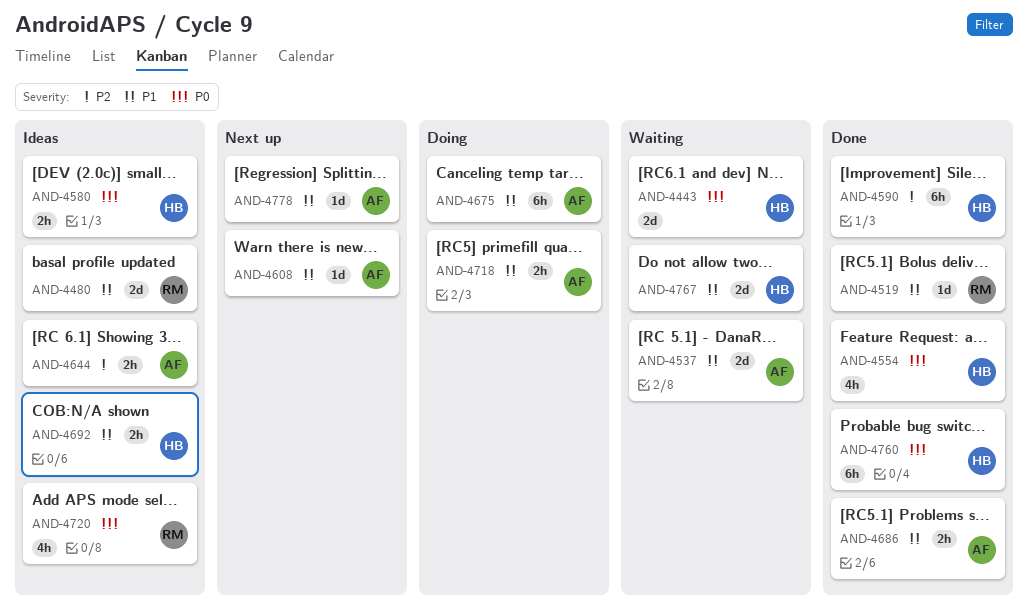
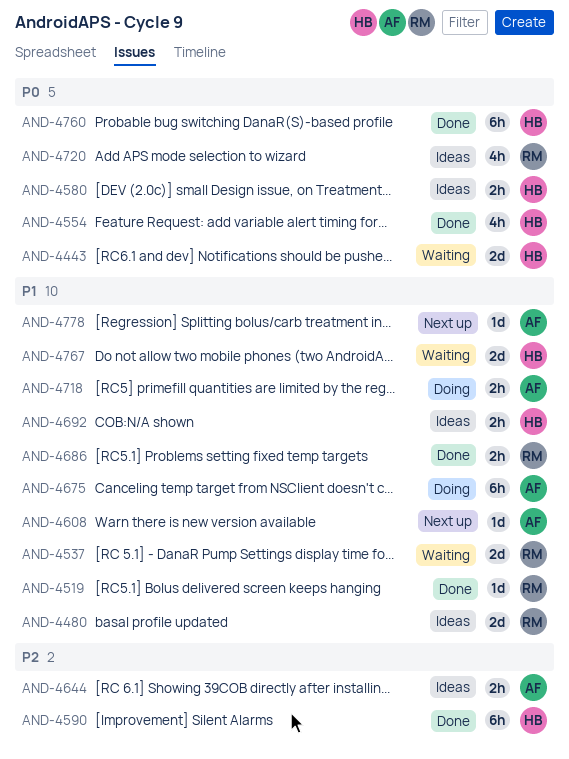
AND-4537, owner: AF -> RM
AND-4686, owner: AF -> RM

